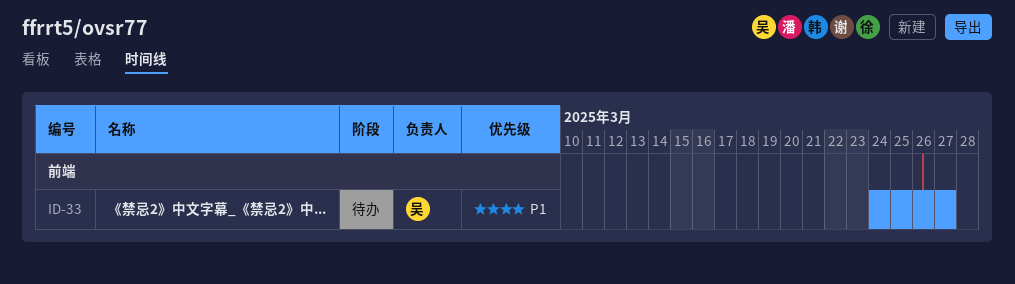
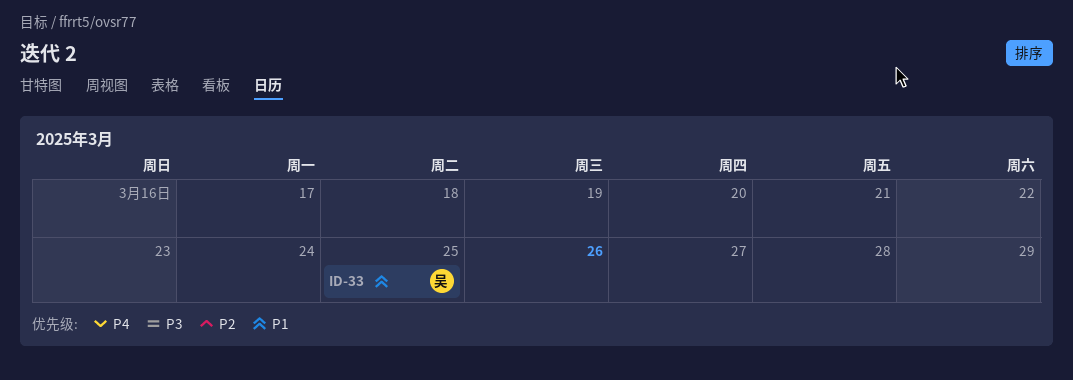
ID-33, due: Mar 27 -> Mar 25

